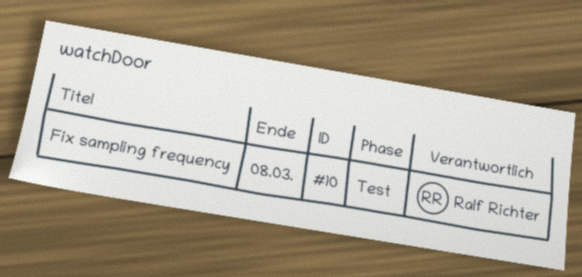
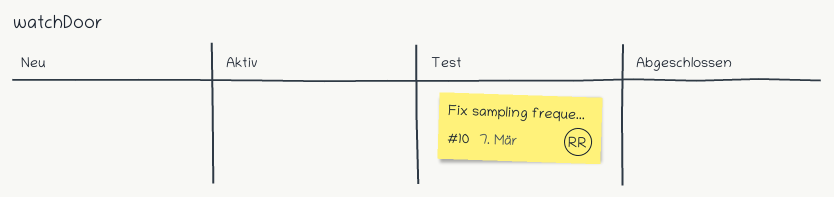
#10, due: Mar 8 -> Mar 7

